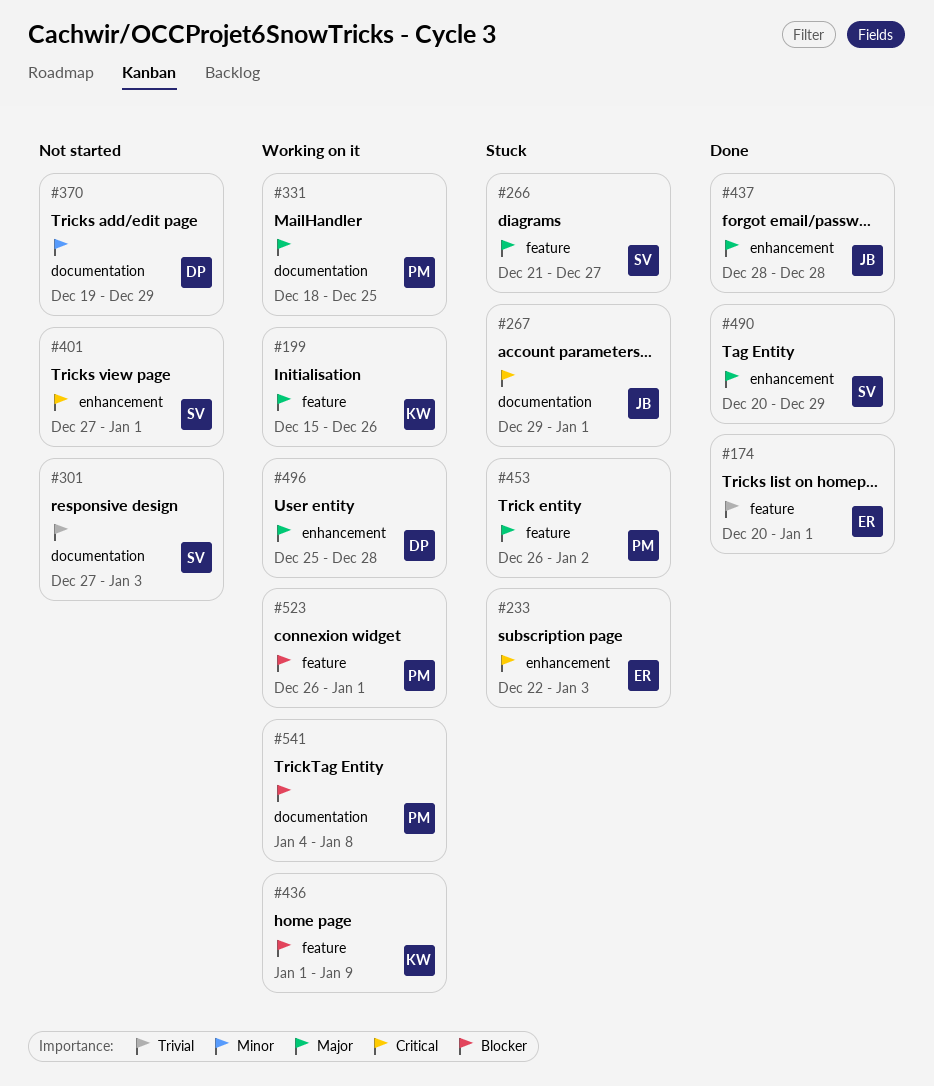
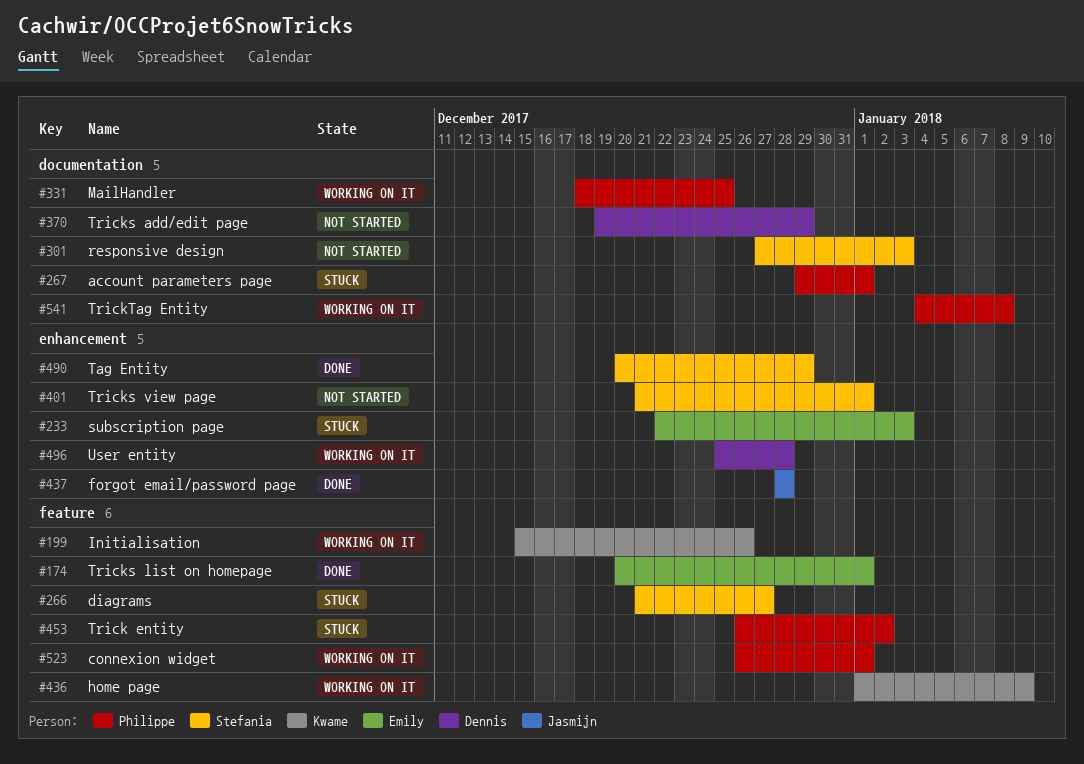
#267, owner: Jasmijn -> Philippe
#401, start: Dec 27 -> Dec 21

